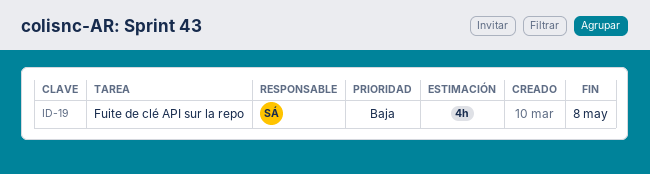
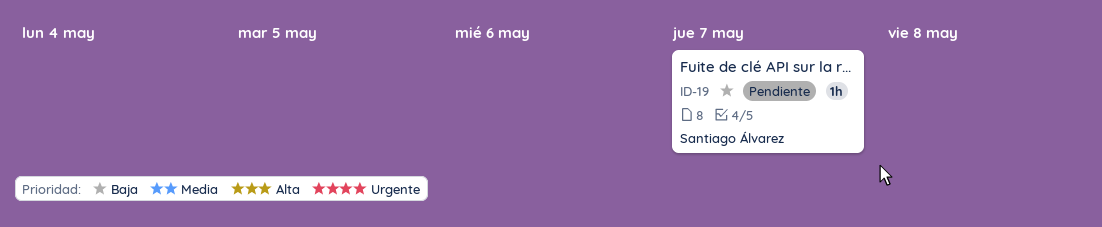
ID-19, estimate: 4h -> 1h
ID-19, due: May 8 -> May 7

